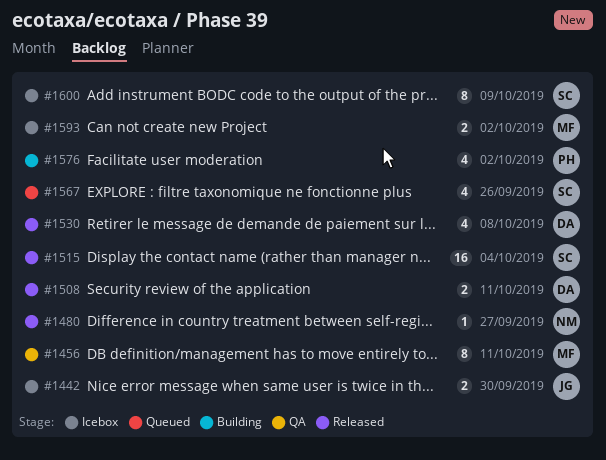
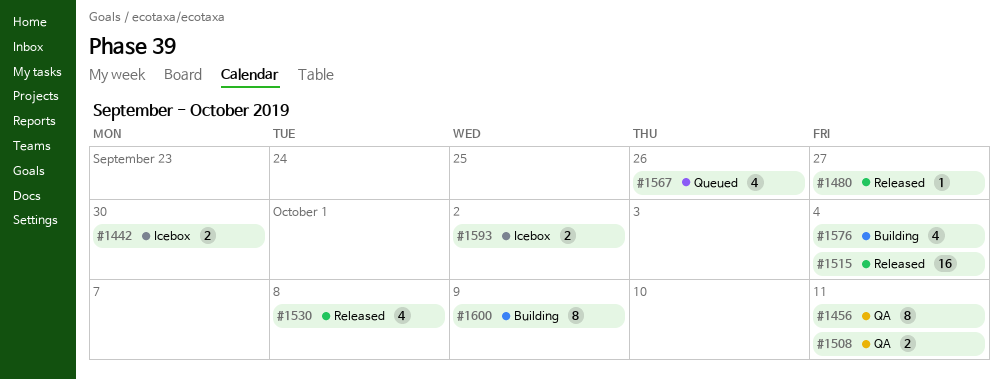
#1508, status: Released -> QA
#1576, due: Oct 2 -> Oct 4
#1600, status: Icebox -> Building

